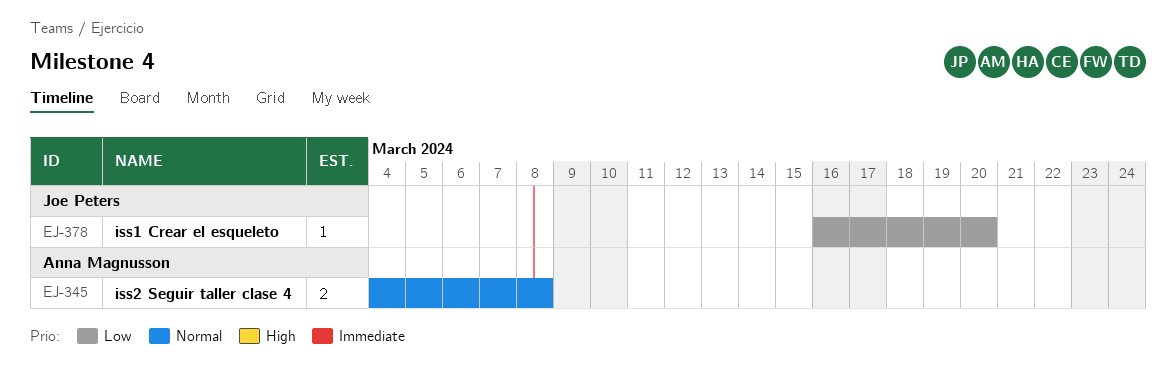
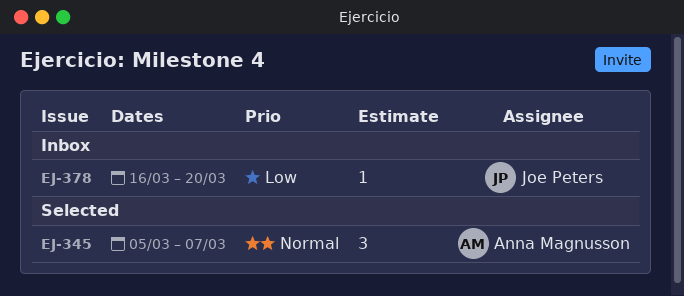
EJ-345, estimate: 2 -> 3
EJ-345, start: Mar 4 -> Mar 5
EJ-345, due: Mar 8 -> Mar 7

